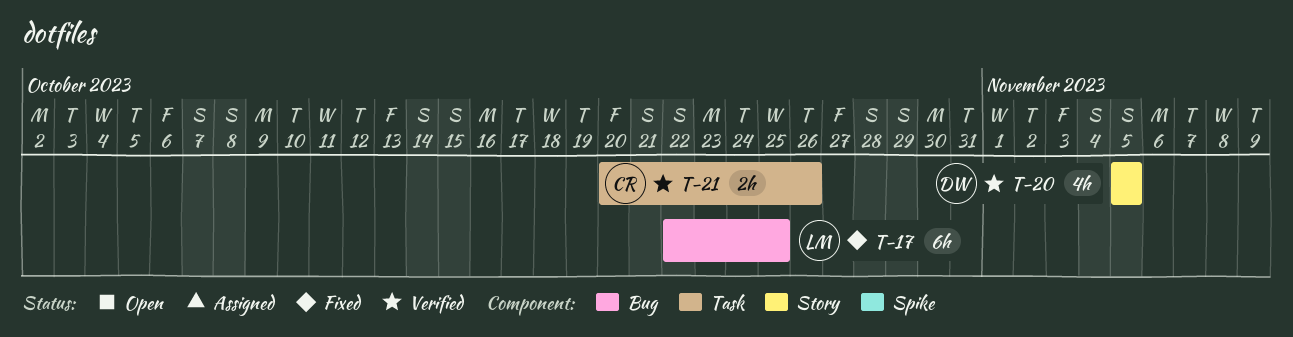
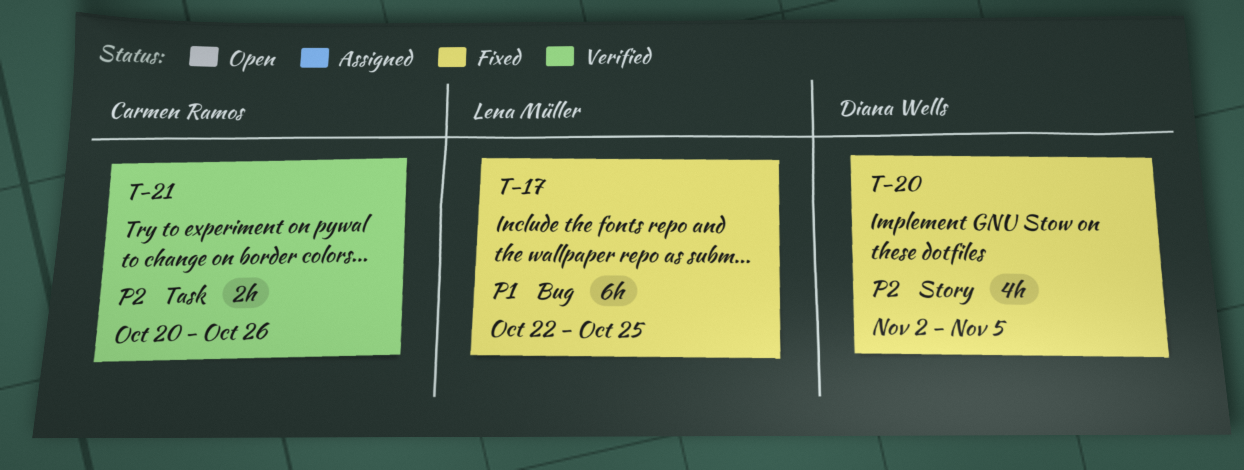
T-20, status: Verified -> Fixed
T-20, start: Nov 5 -> Nov 2

